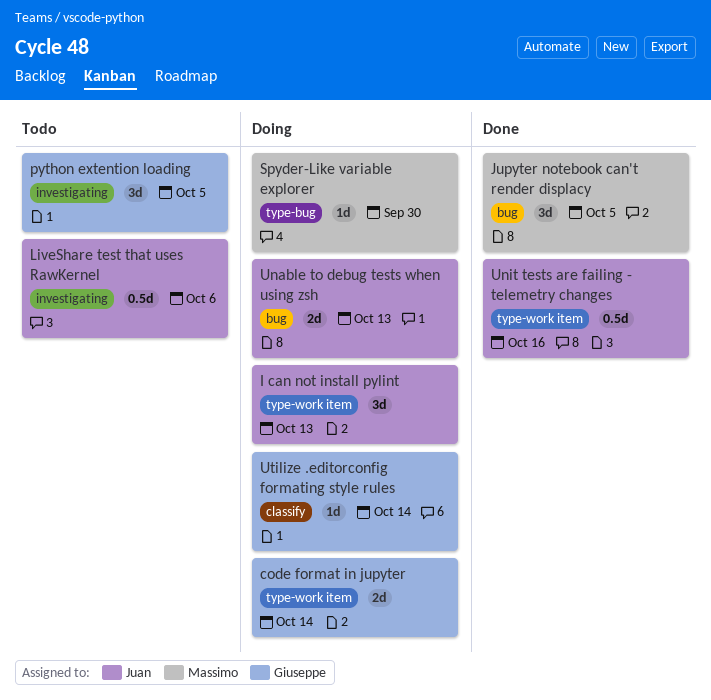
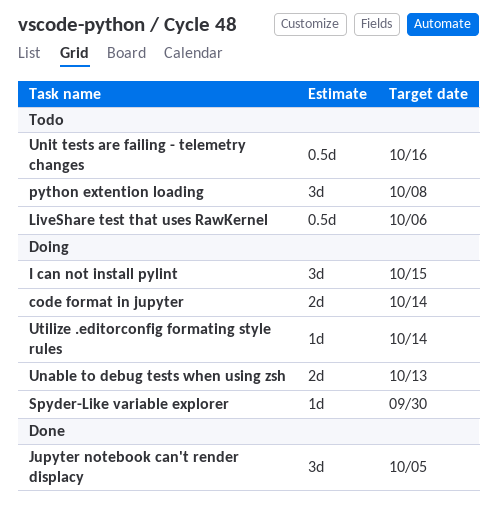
I can not install pylint, due: Oct 13 -> Oct 15
python extention loading, due: Oct 5 -> Oct 8
Unit tests are failing - telemetry changes, status: Done -> Todo

